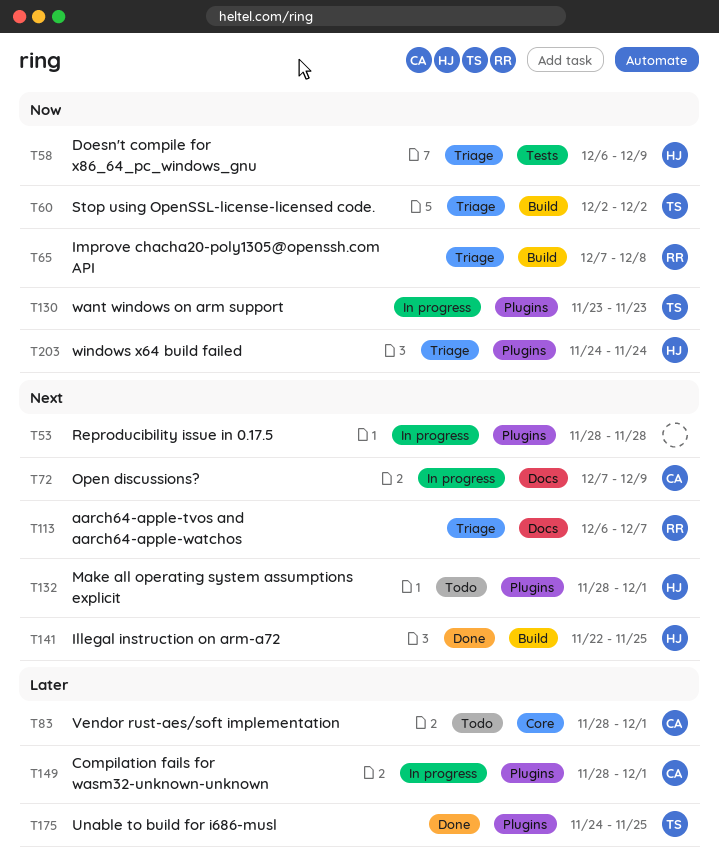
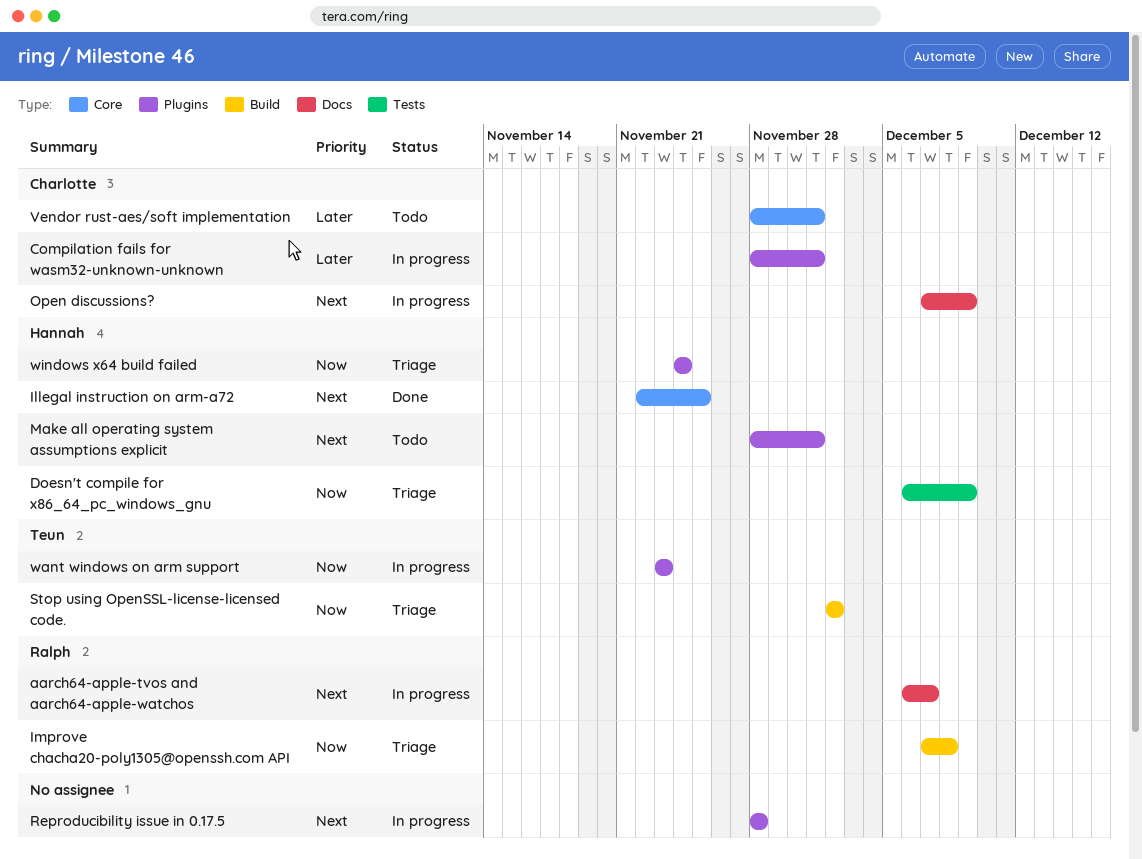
aarch64-apple-tvos and aarch64-apple-watchos, status: Triage -> In progress
Illegal instruction on arm-a72, label: Build -> Core
Unable to build for i686-musl: present -> none

